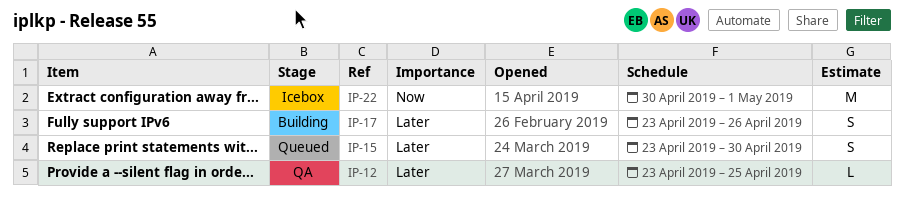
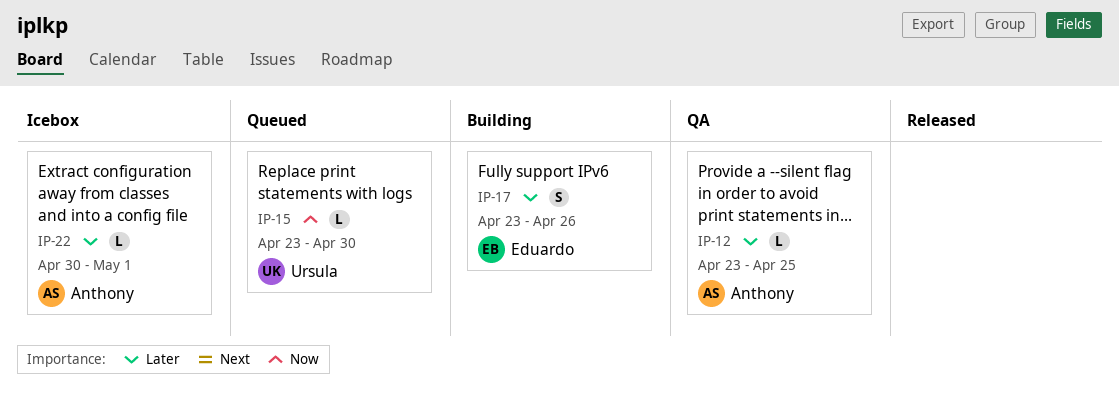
IP-15, priority: Later -> Now
IP-15, estimate: S -> L
IP-22, priority: Now -> Later
IP-22, estimate: M -> L

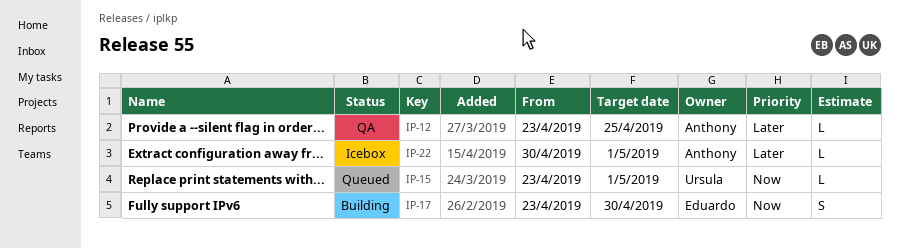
IP-15, due: Apr 30 -> May 1
IP-17, priority: Later -> Now
IP-17, due: Apr 26 -> Apr 30

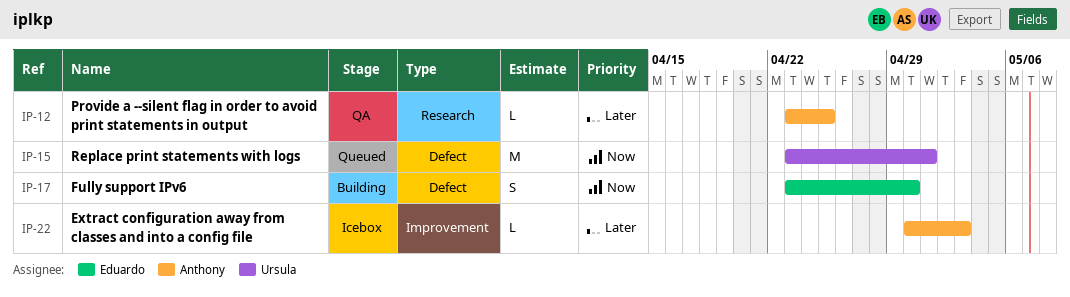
IP-15, estimate: L -> M
IP-22, due: May 1 -> May 3

